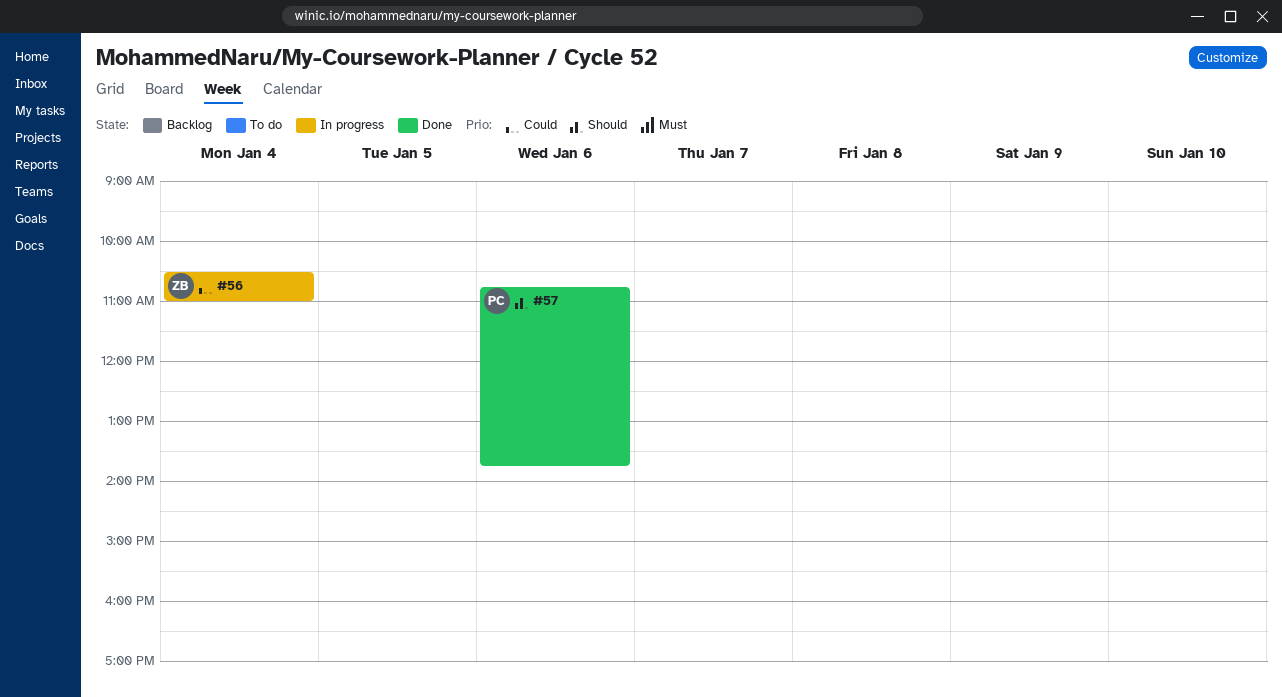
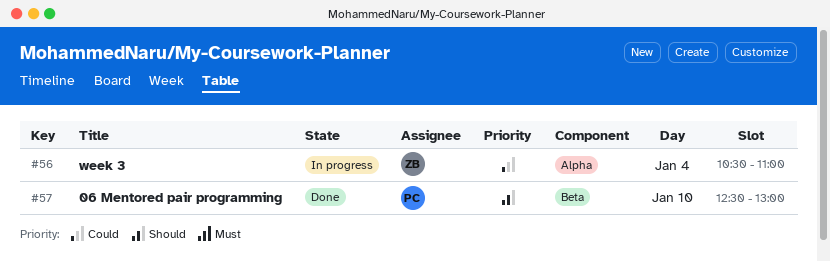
#57, day: Jan 6 -> Jan 10
#57, begins: 10:45 -> 12:30
#57, ends: 13:45 -> 13:00

